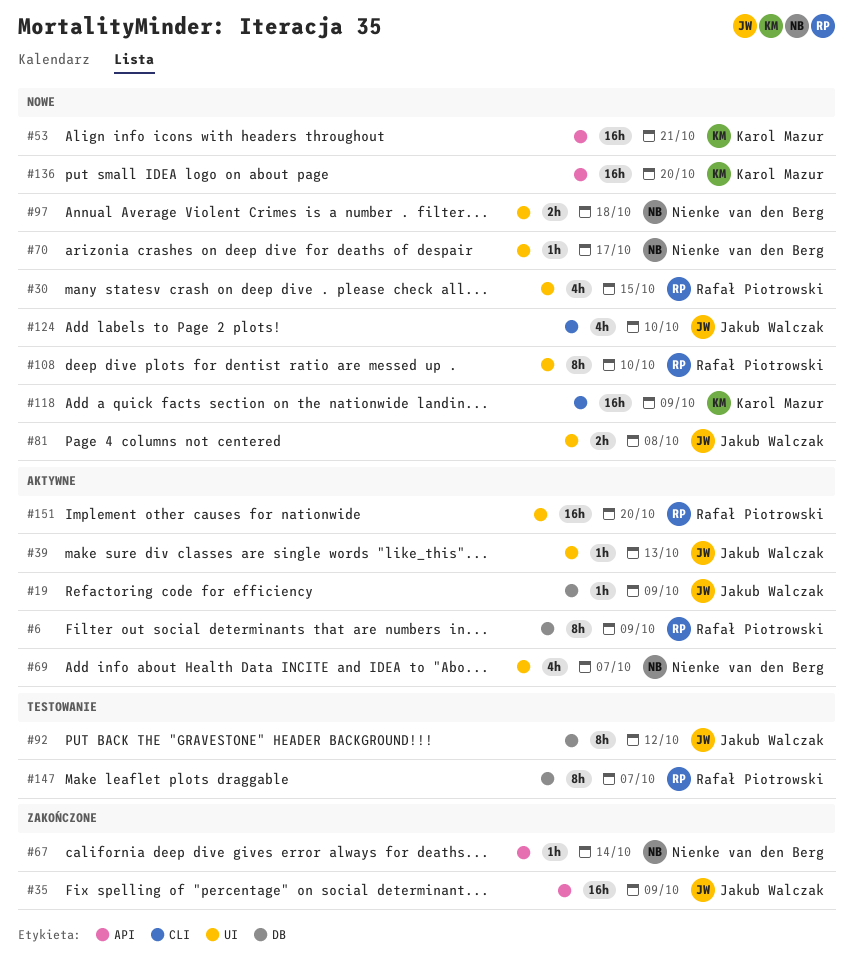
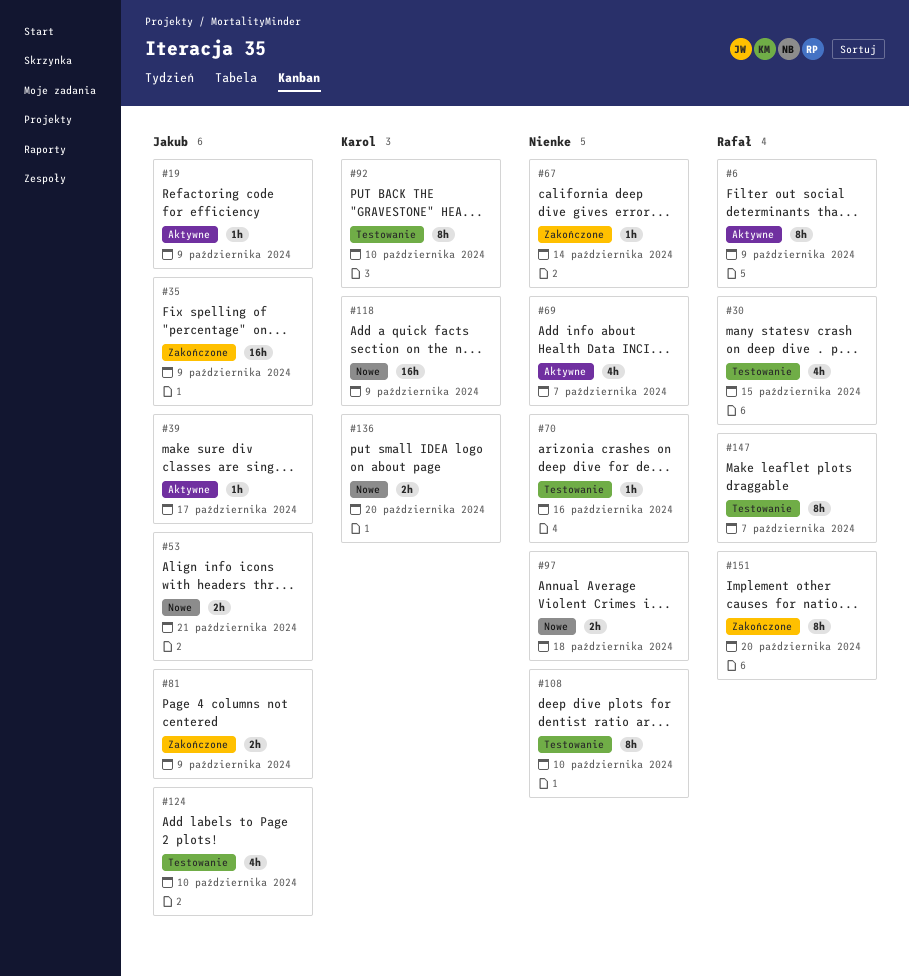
#30, status: Nowe -> Testowanie
#39, due: Oct 13 -> Oct 17
#53, owner: Karol Mazur -> Jakub Walczak
#53, estimate: 16h -> 2h
#70, status: Nowe -> Testowanie
#70, due: Oct 17 -> Oct 16
#81, status: Nowe -> Zakończone
#81, due: Oct 8 -> Oct 9
#92, owner: Jakub Walczak -> Karol Mazur
#92, due: Oct 12 -> Oct 10
#108, status: Nowe -> Testowanie
#108, owner: Rafał Piotrowski -> Nienke van den Berg
#124, status: Nowe -> Testowanie
#136, estimate: 16h -> 2h
#151, status: Aktywne -> Zakończone
#151, estimate: 16h -> 8h

